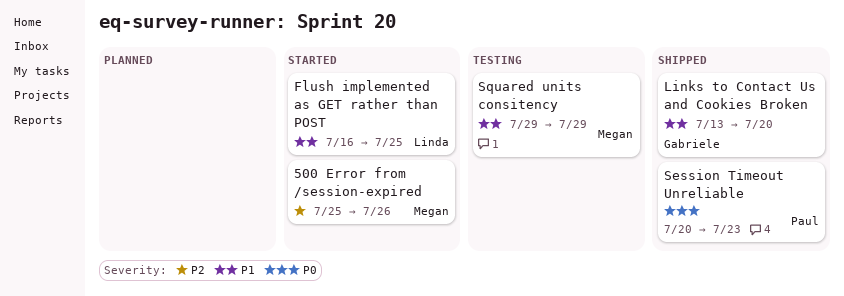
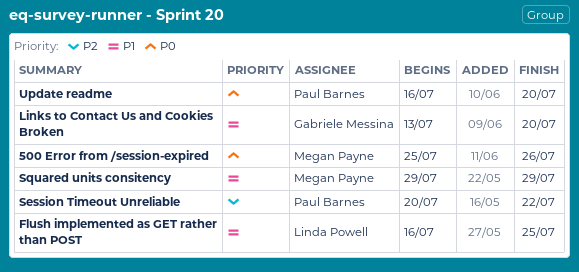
500 Error from /session-expired, priority: P2 -> P0
Session Timeout Unreliable, priority: P0 -> P2
Session Timeout Unreliable, due: Jul 23 -> Jul 22
Update readme: none -> present

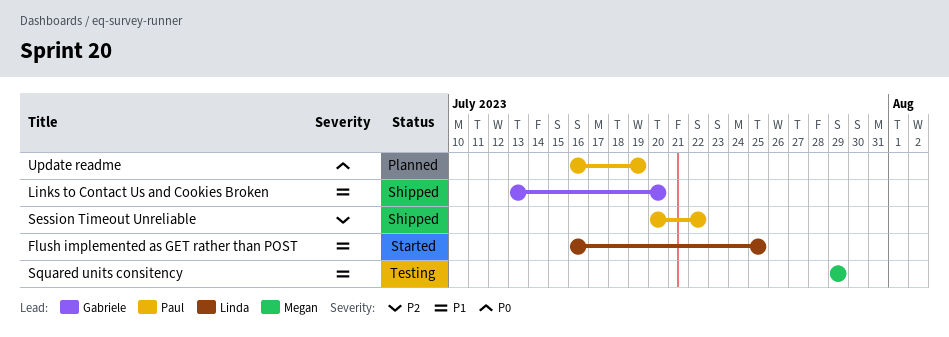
500 Error from /session-expired: present -> none
Update readme, due: Jul 20 -> Jul 19

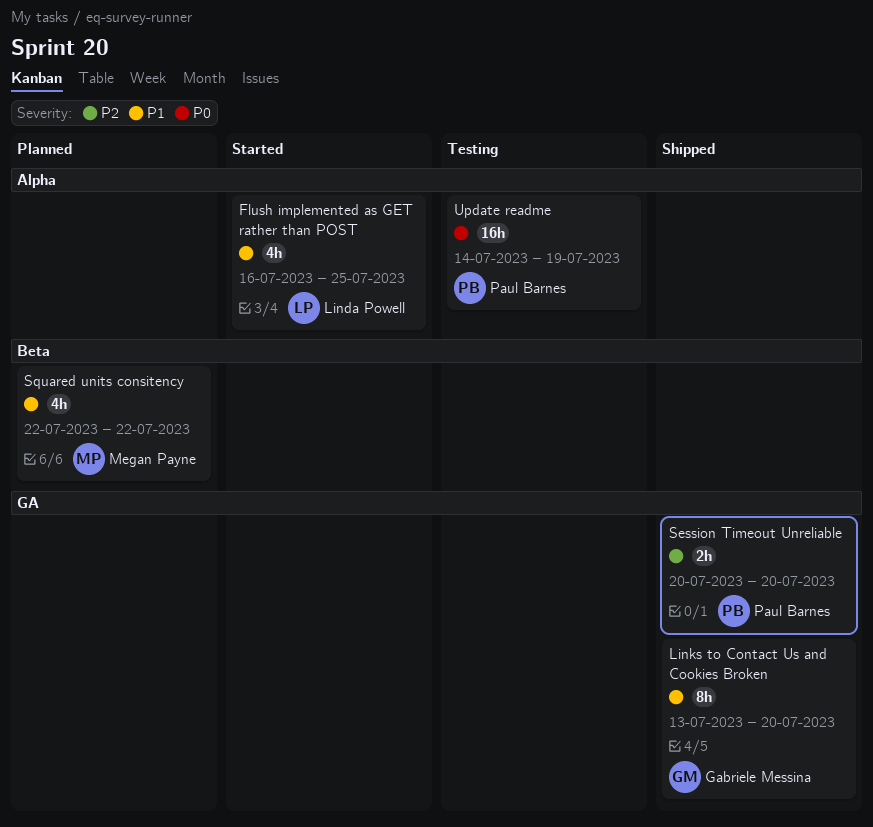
Session Timeout Unreliable, due: Jul 22 -> Jul 20
Squared units consitency, status: Testing -> Planned
Squared units consitency, start: Jul 29 -> Jul 22
Squared units consitency, due: Jul 29 -> Jul 22
Update readme, status: Planned -> Testing
Update readme, start: Jul 16 -> Jul 14

